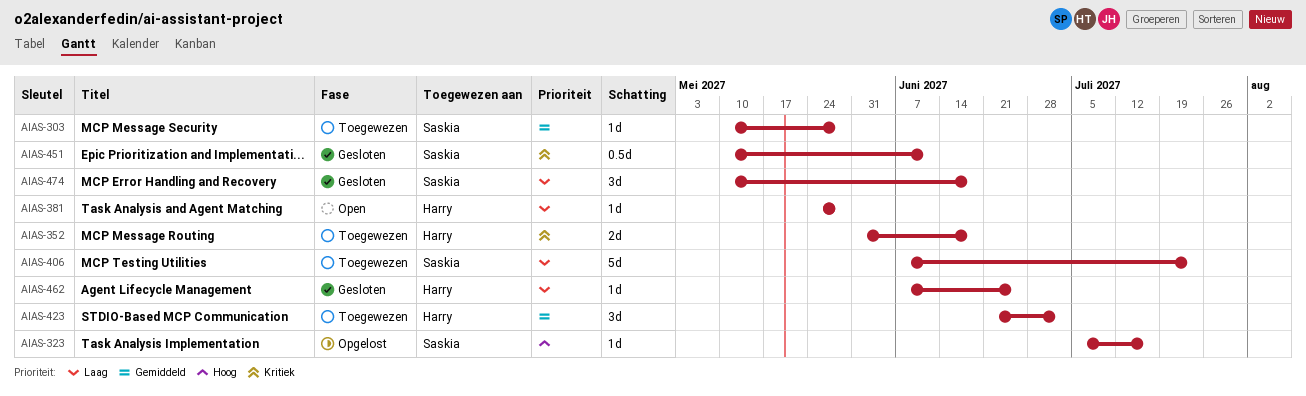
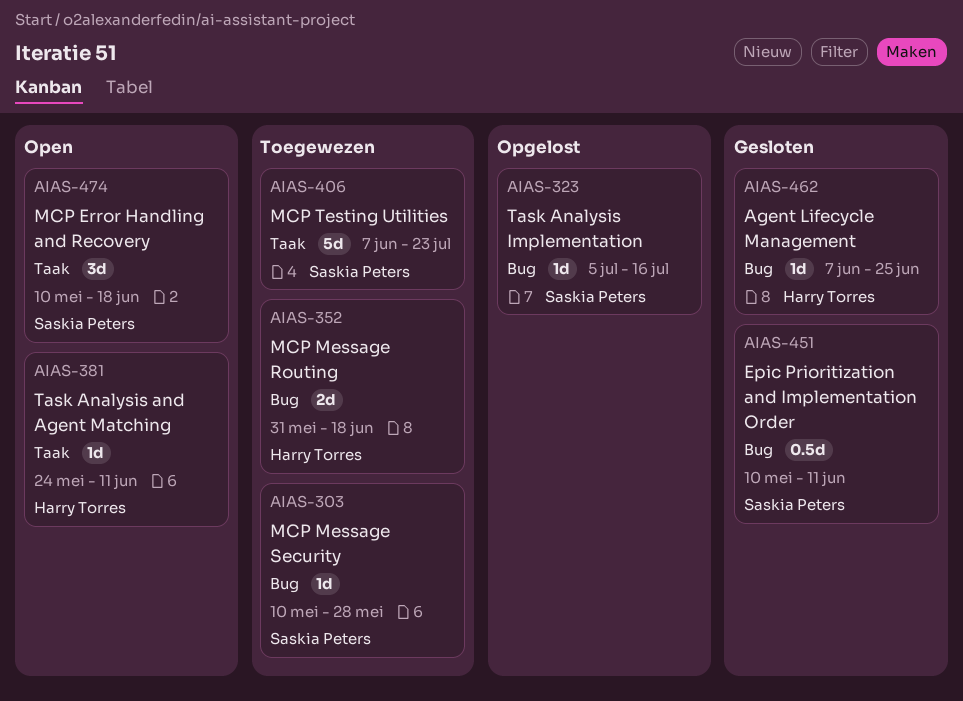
AIAS-381, due: May 28 -> Jun 11
AIAS-423: present -> none
AIAS-474, status: Gesloten -> Open

